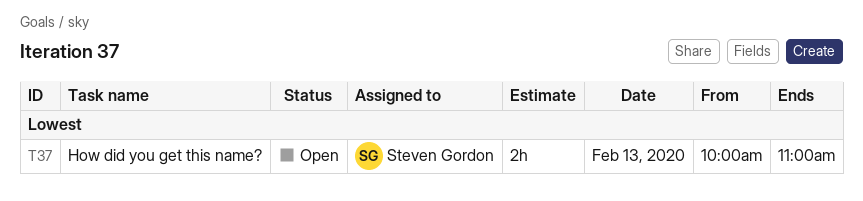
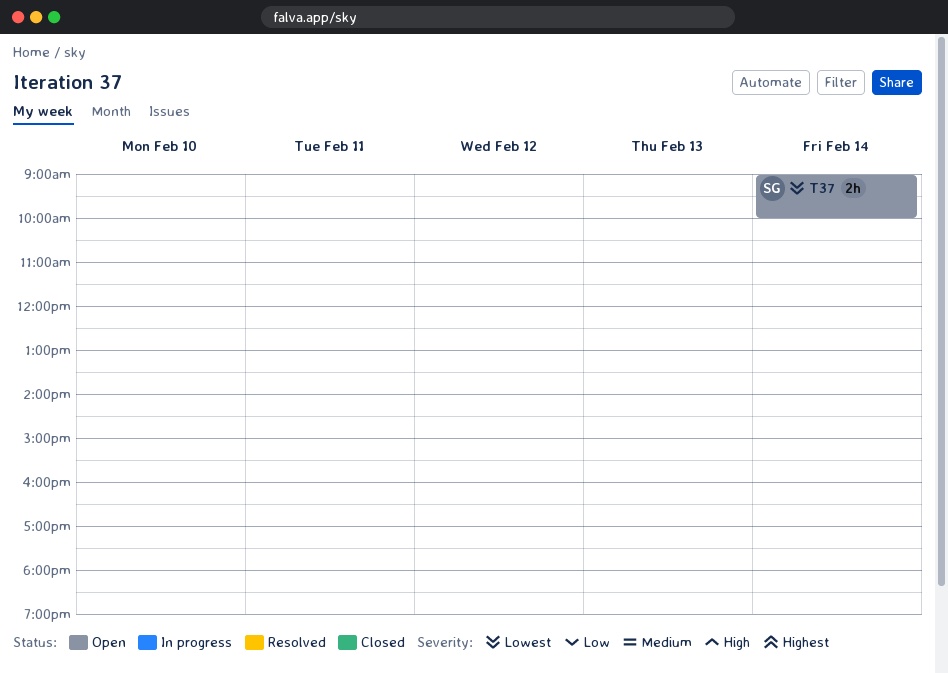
T37, day: Feb 13 -> Feb 14
T37, begins: 10:00 -> 09:00
T37, ends: 11:00 -> 10:00

